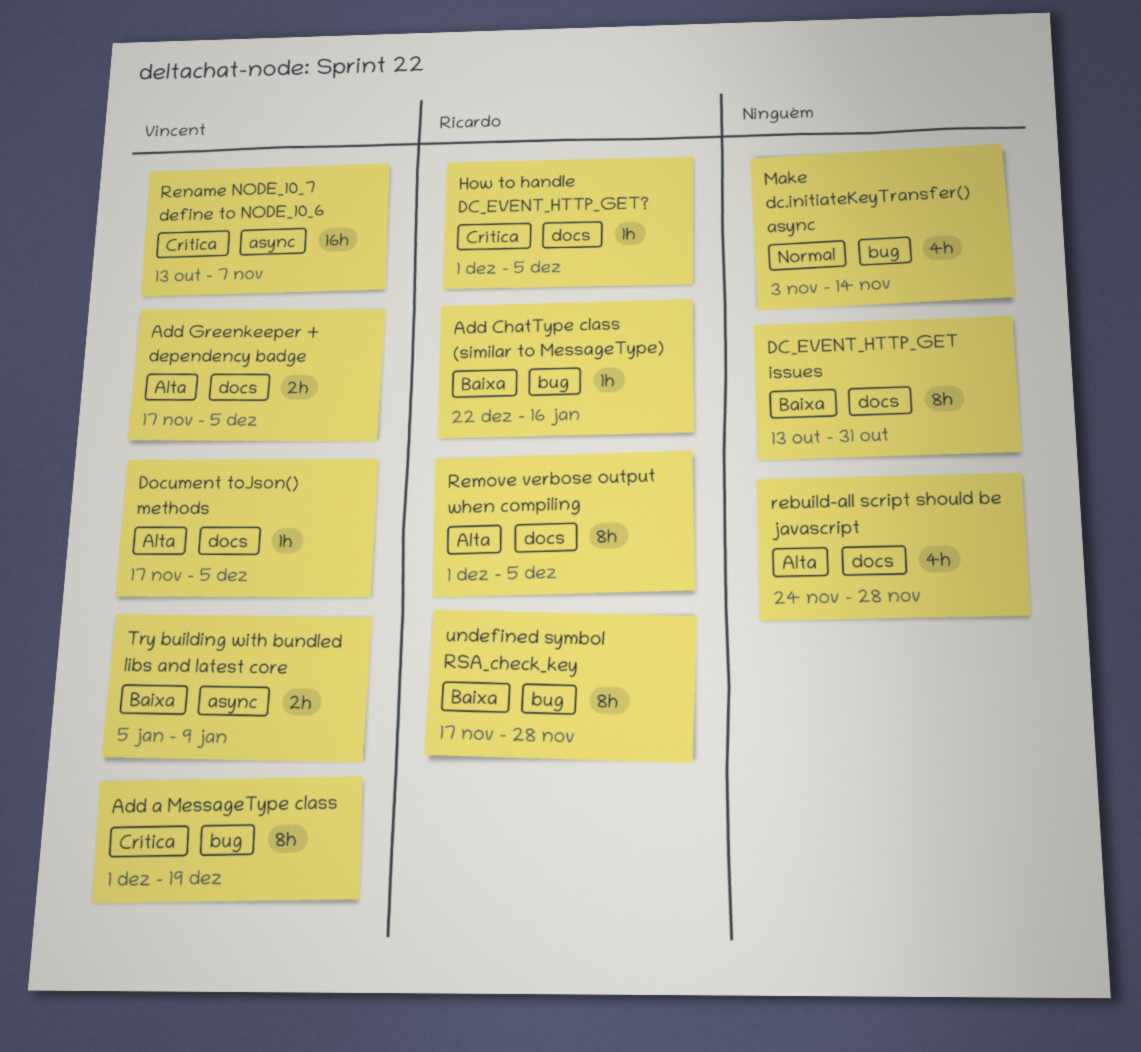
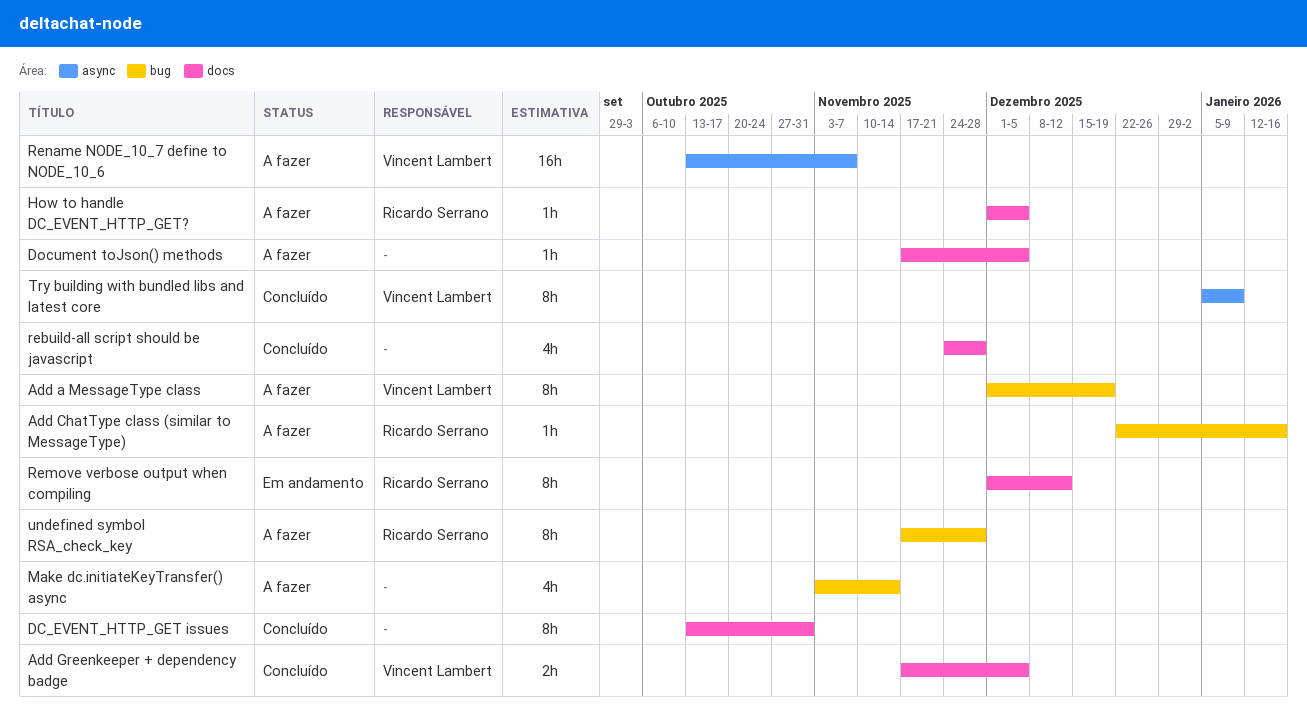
Document toJson() methods, owner: Vincent Lambert -> none
Remove verbose output when compiling, due: Dec 5 -> Dec 12
Try building with bundled libs and latest core, estimate: 2h -> 8h

